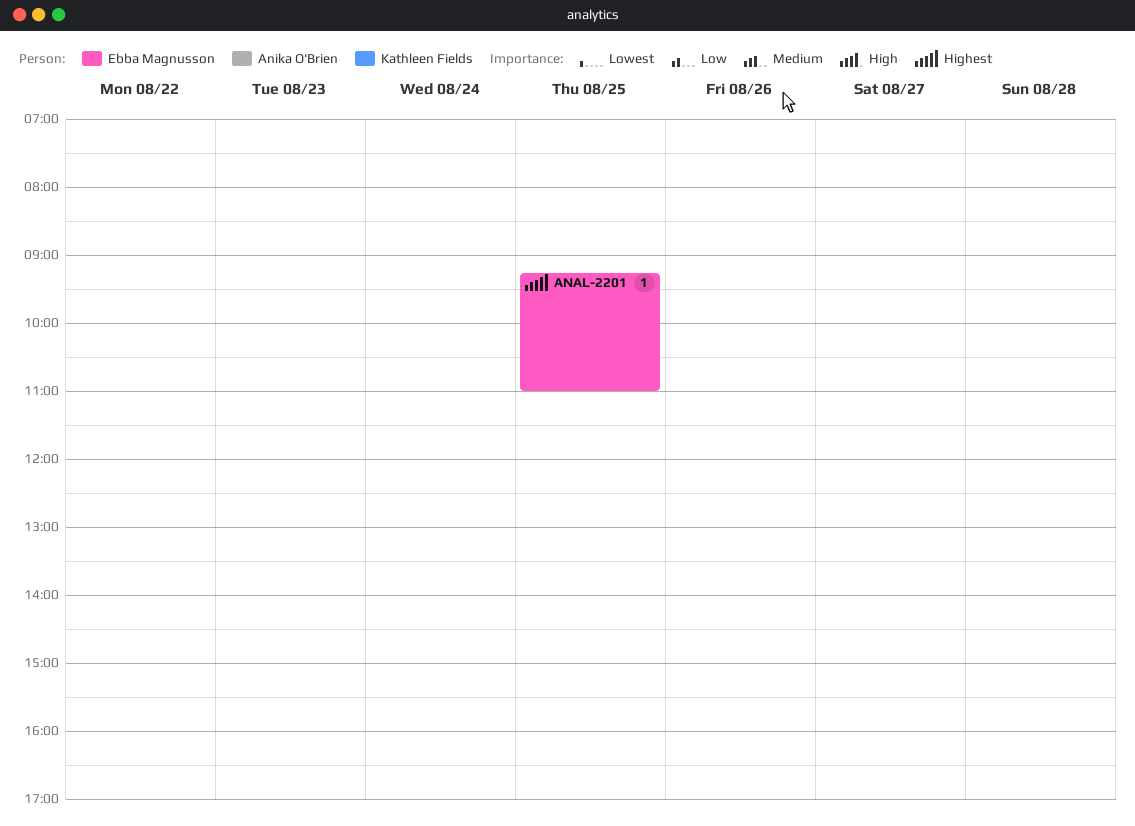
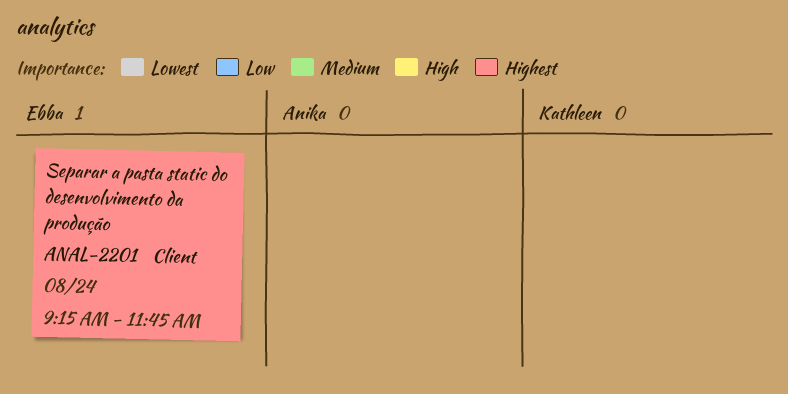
ANAL-2201, day: Aug 25 -> Aug 24
ANAL-2201, ends: 11:00 -> 11:45

